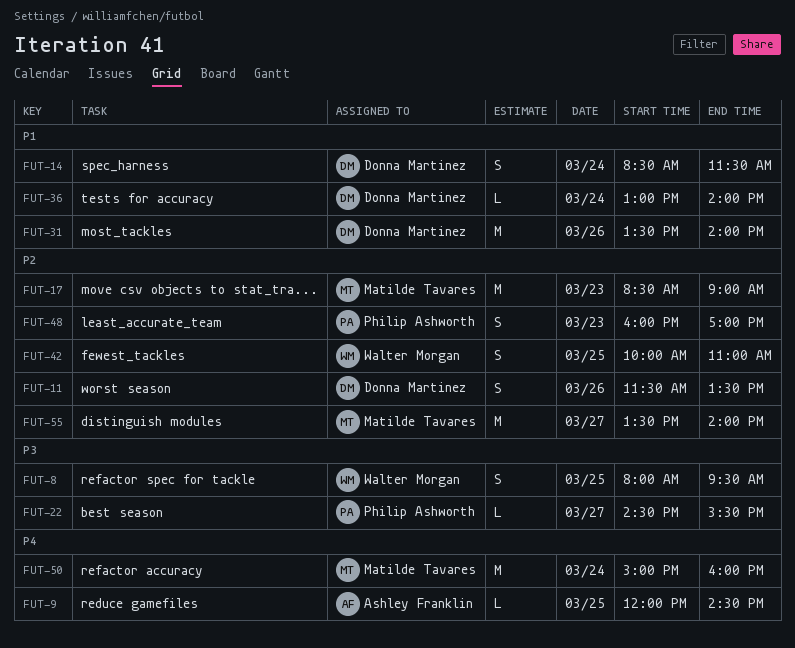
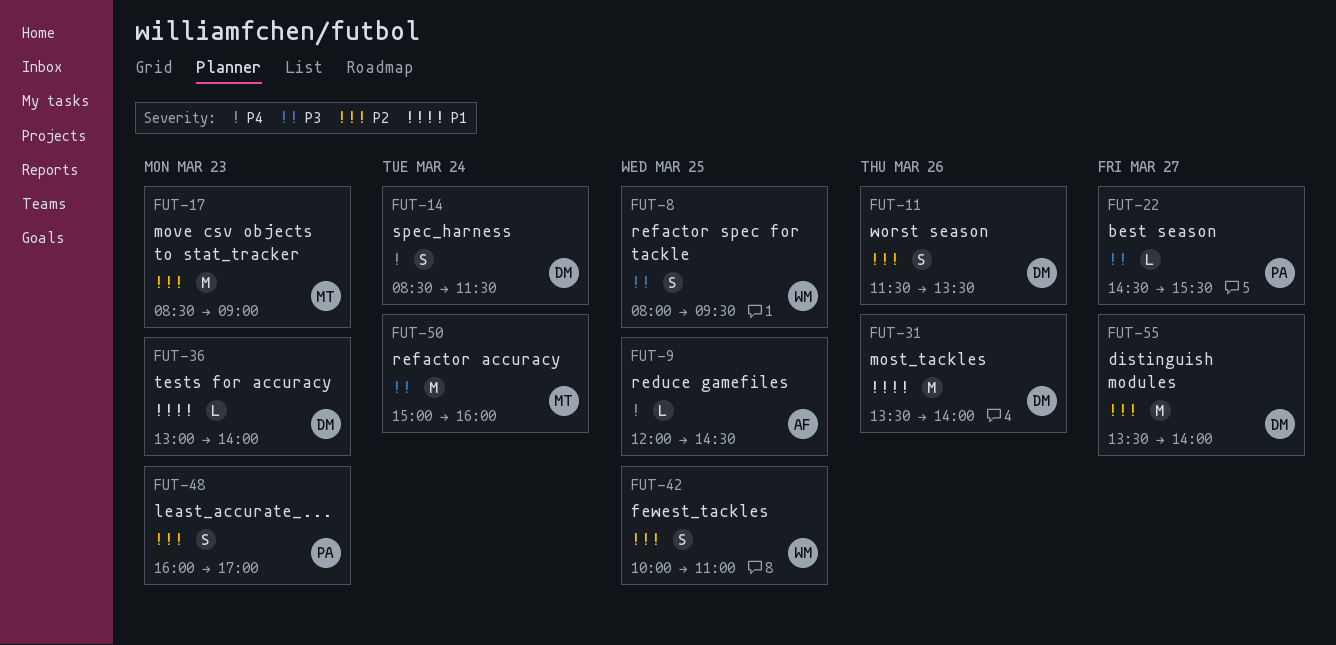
FUT-14, priority: P1 -> P4
FUT-36, day: Mar 24 -> Mar 23
FUT-50, priority: P4 -> P3
FUT-55, owner: Matilde Tavares -> Donna Martinez

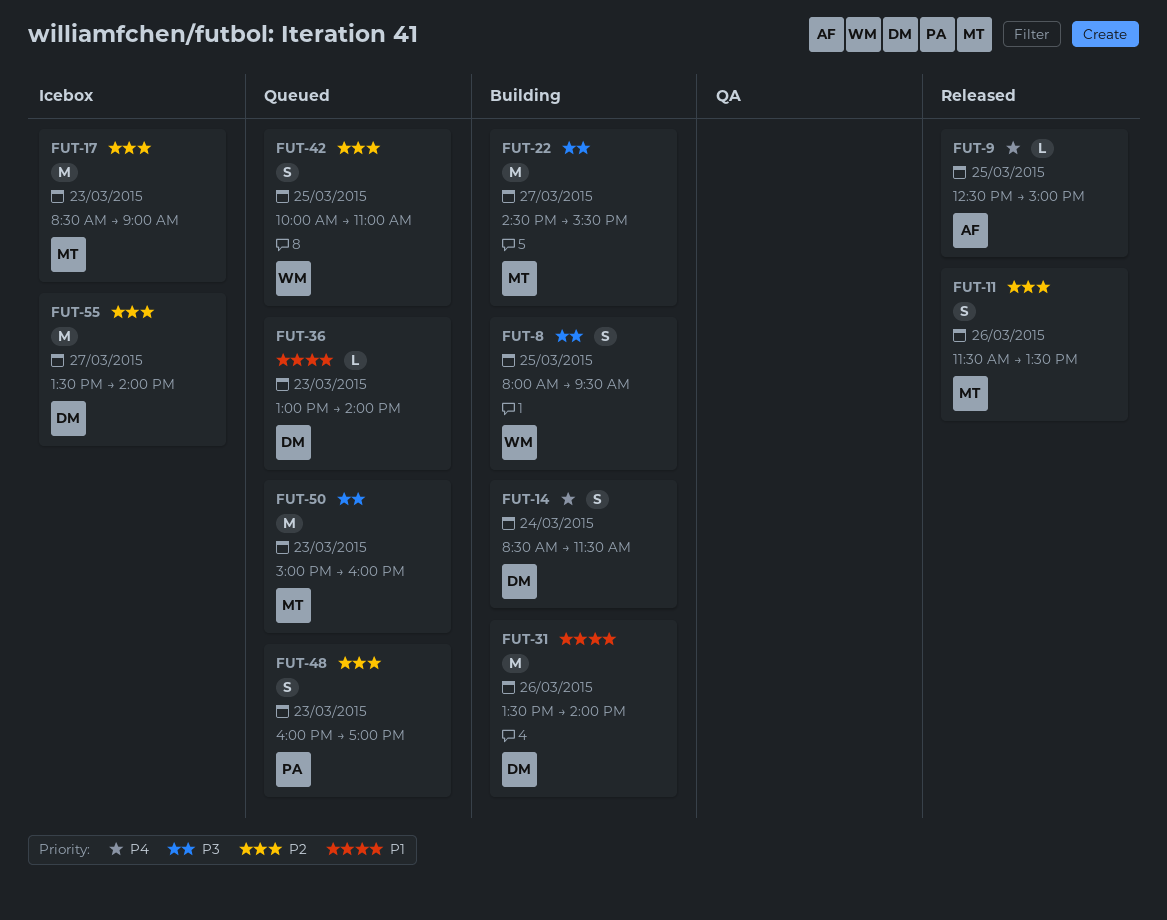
FUT-9, begins: 12:00 -> 12:30
FUT-9, ends: 14:30 -> 15:00
FUT-11, owner: DM -> MT
FUT-22, owner: PA -> MT
FUT-22, estimate: L -> M
FUT-50, day: Mar 24 -> Mar 23

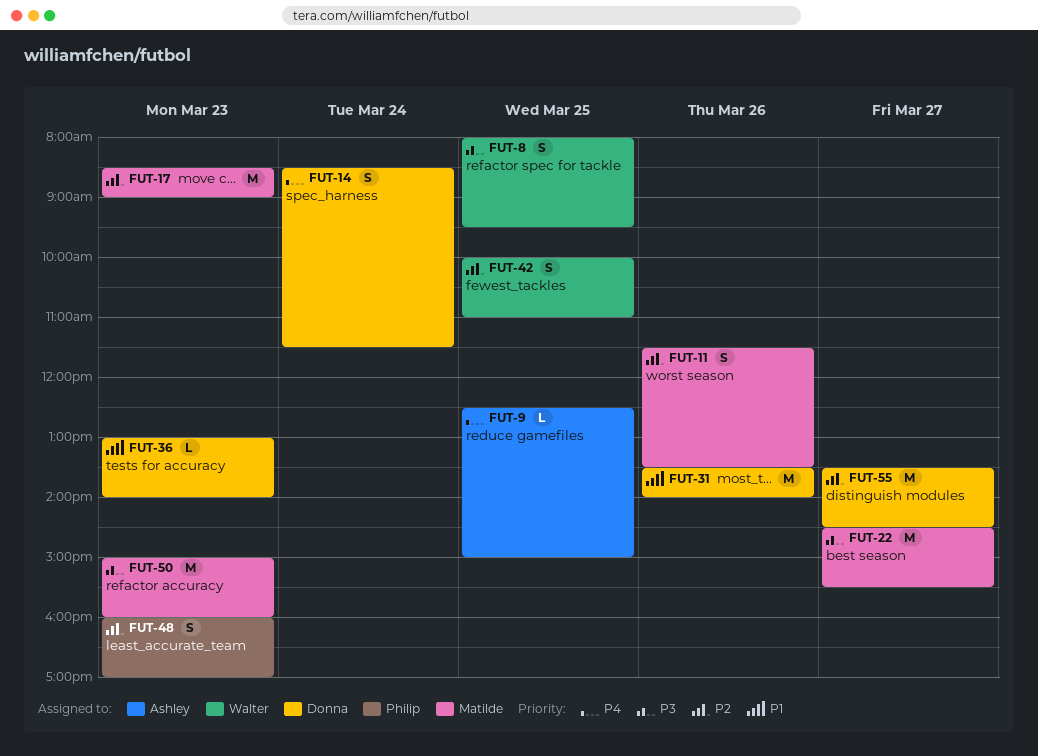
FUT-55, ends: 14:00 -> 14:30

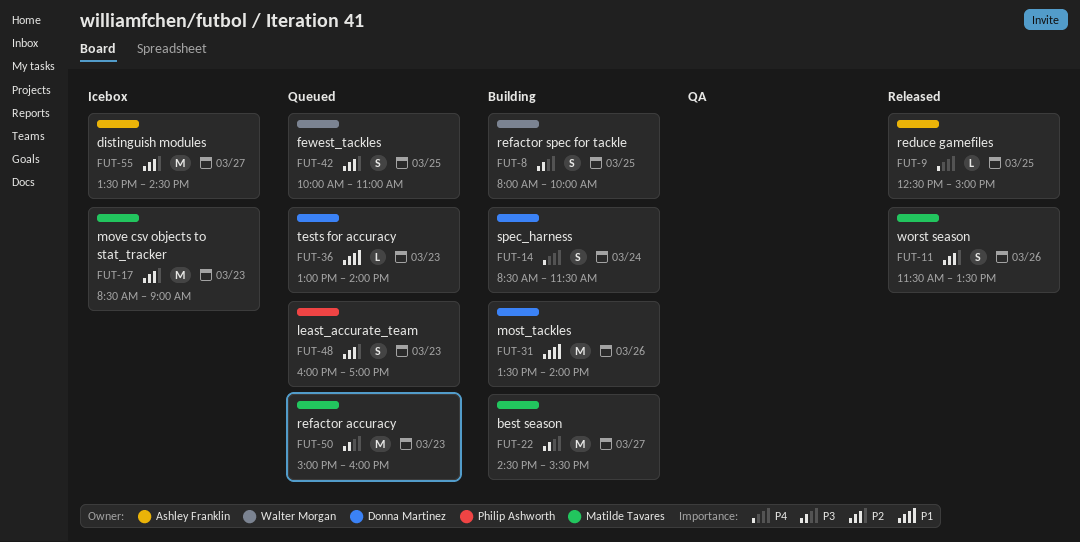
FUT-8, ends: 09:30 -> 10:00
FUT-55, owner: Donna Martinez -> Ashley Franklin

